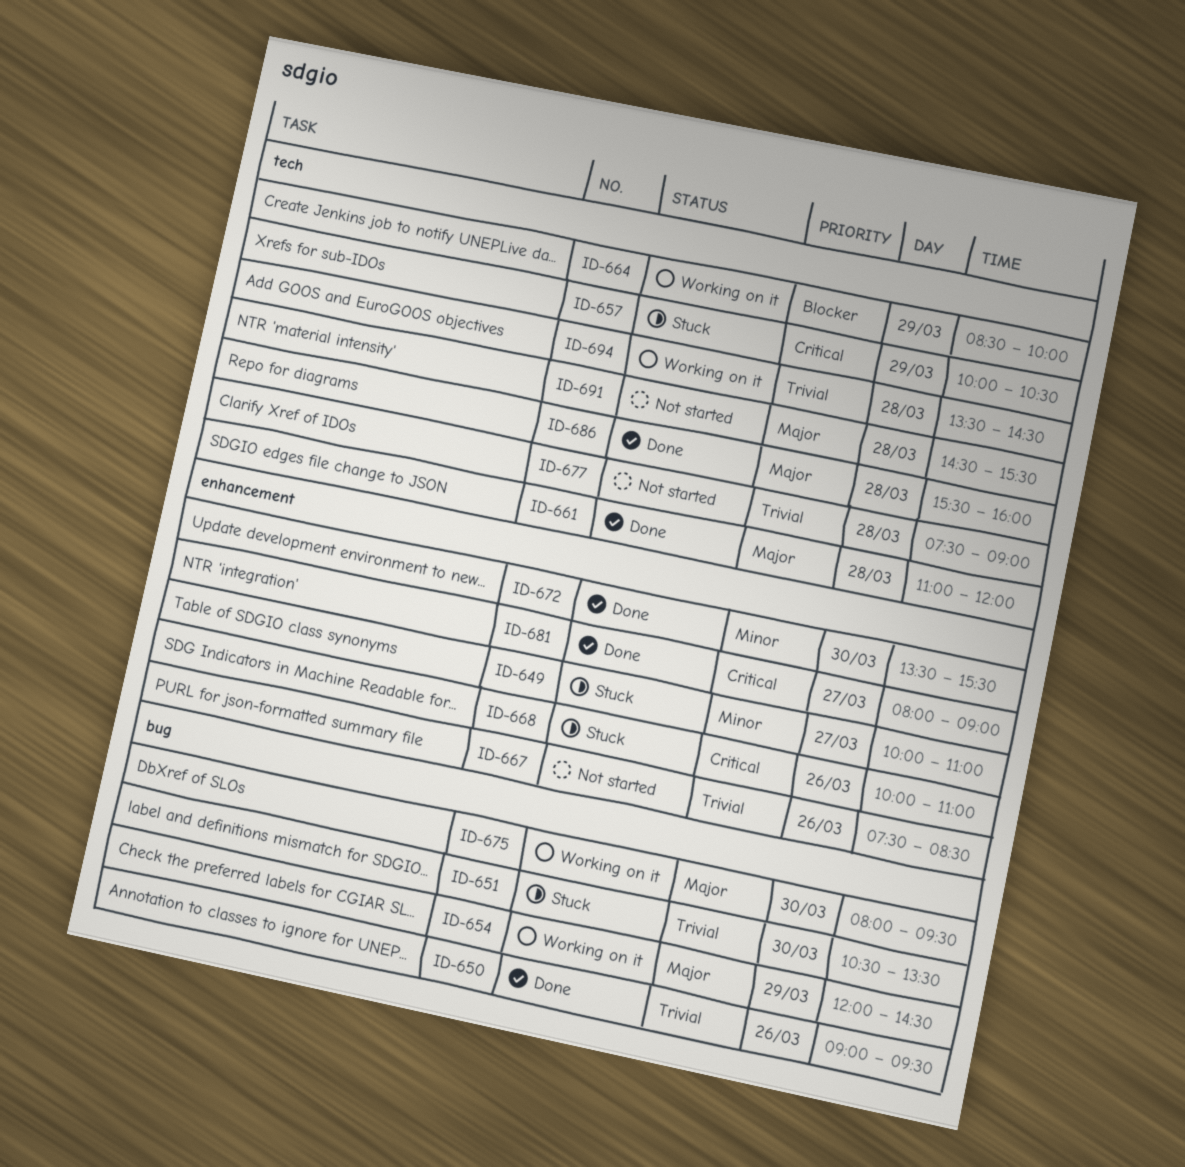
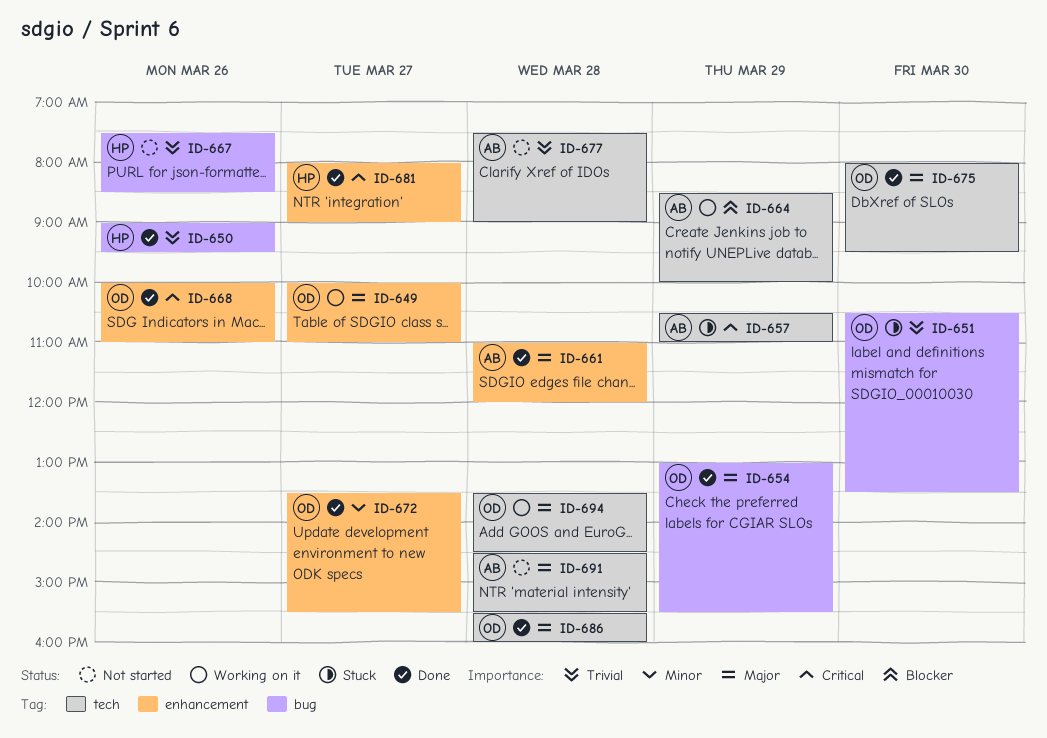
ID-649, status: Stuck -> Working on it
ID-649, priority: Minor -> Major
ID-654, status: Working on it -> Done
ID-654, begins: 12:00 -> 13:00
ID-654, ends: 14:30 -> 15:30
ID-657, begins: 10:00 -> 10:30
ID-657, ends: 10:30 -> 11:00
ID-661, label: tech -> enhancement
ID-667, label: enhancement -> bug
ID-668, status: Stuck -> Done
ID-672, day: Mar 30 -> Mar 27
ID-675, status: Working on it -> Done
ID-675, label: bug -> tech
ID-694, priority: Trivial -> Major

